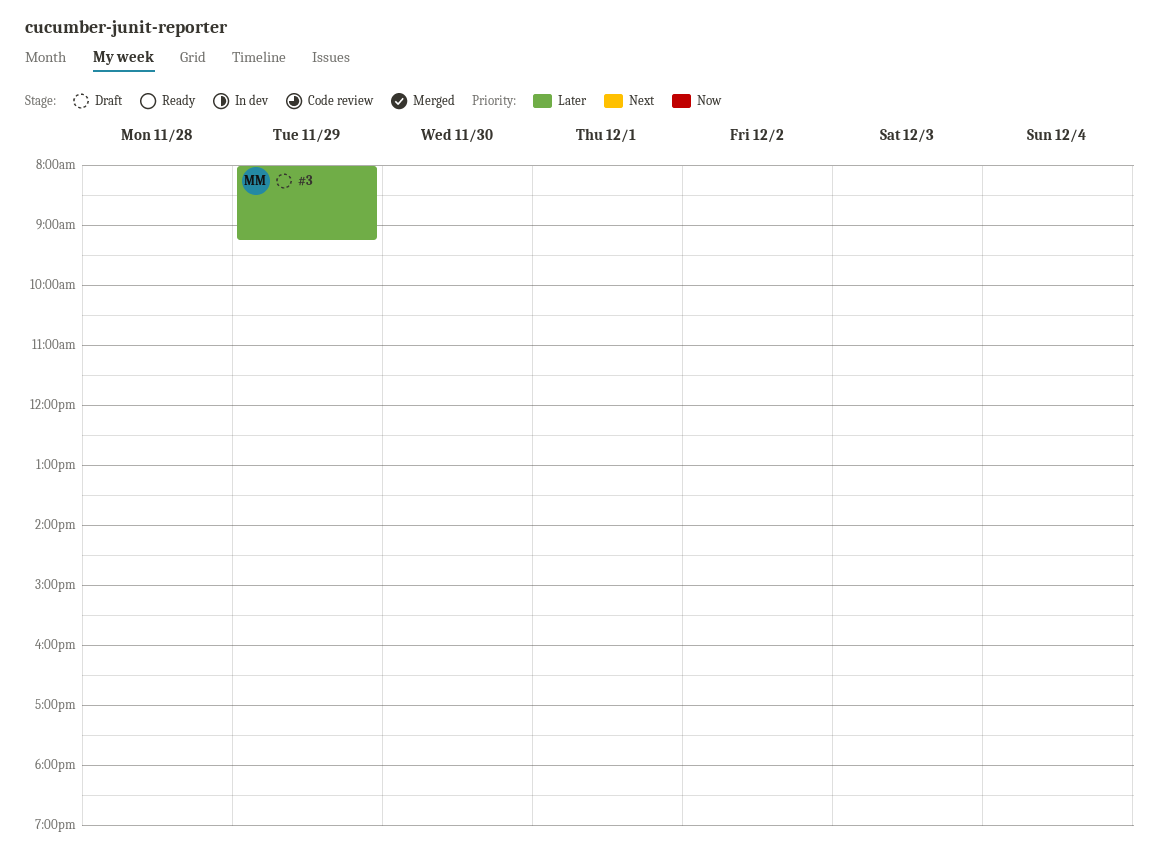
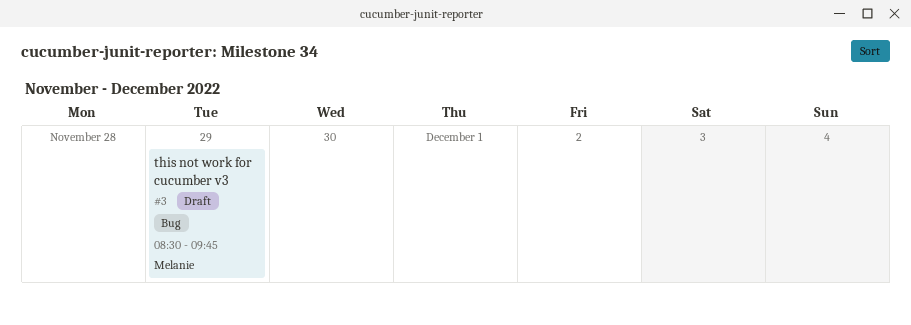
#3, begins: 08:00 -> 08:30
#3, ends: 09:15 -> 09:45

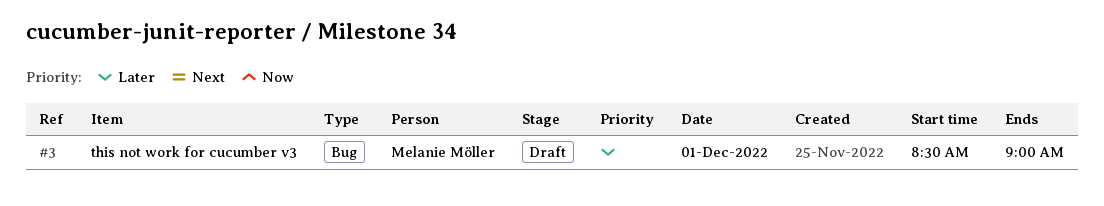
#3, day: Nov 29 -> Dec 1
#3, ends: 09:45 -> 09:00

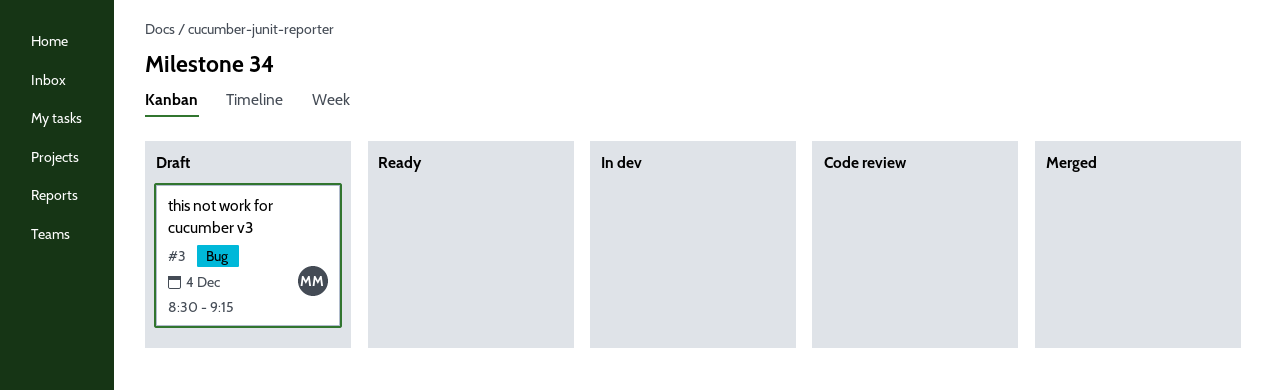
#3, day: Dec 1 -> Dec 4
#3, ends: 09:00 -> 09:15

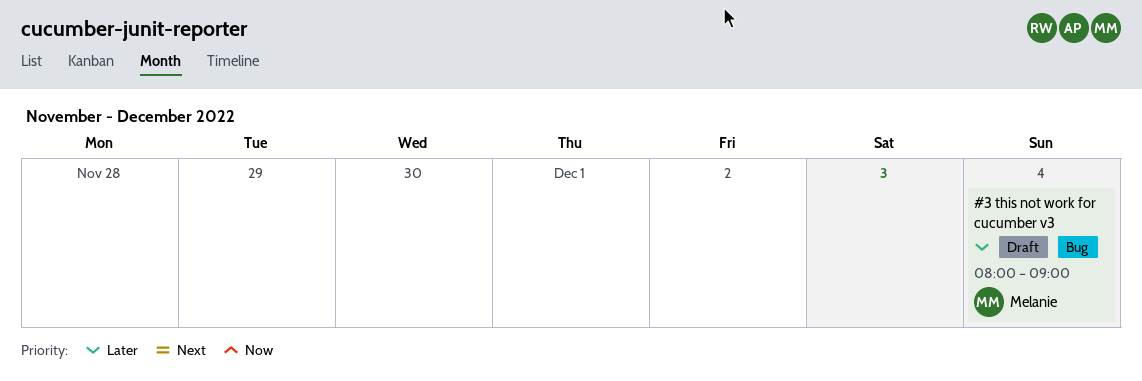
#3, begins: 08:30 -> 08:00
#3, ends: 09:15 -> 09:00

